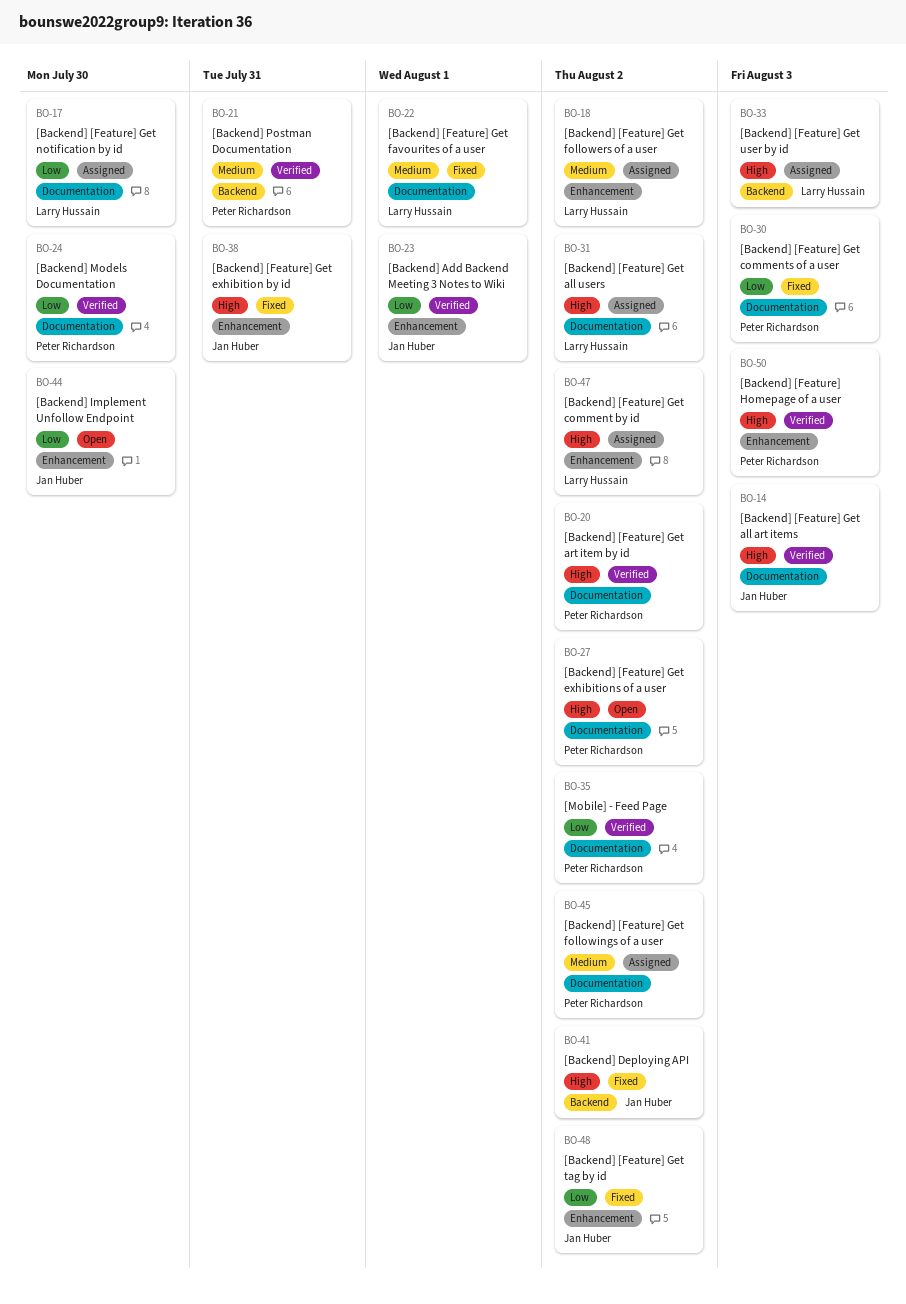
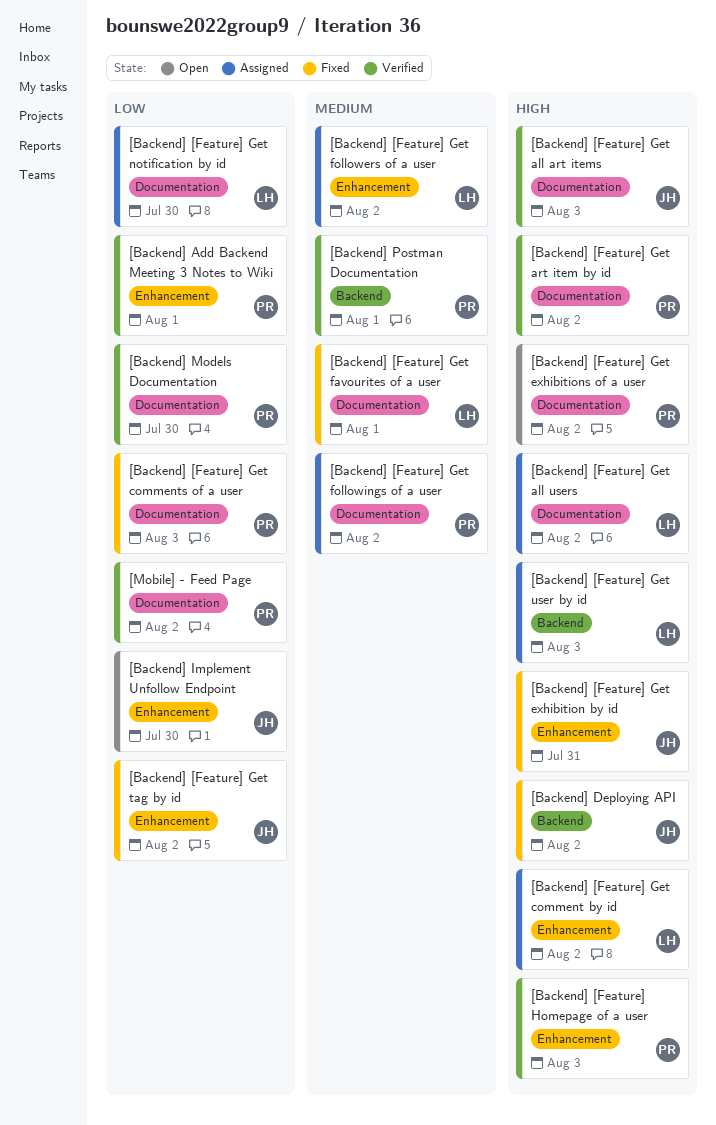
[Backend] Add Backend Meeting 3 Notes to Wiki, owner: Jan Huber -> Peter Richardson
[Backend] Postman Documentation, due: Jul 31 -> Aug 1

